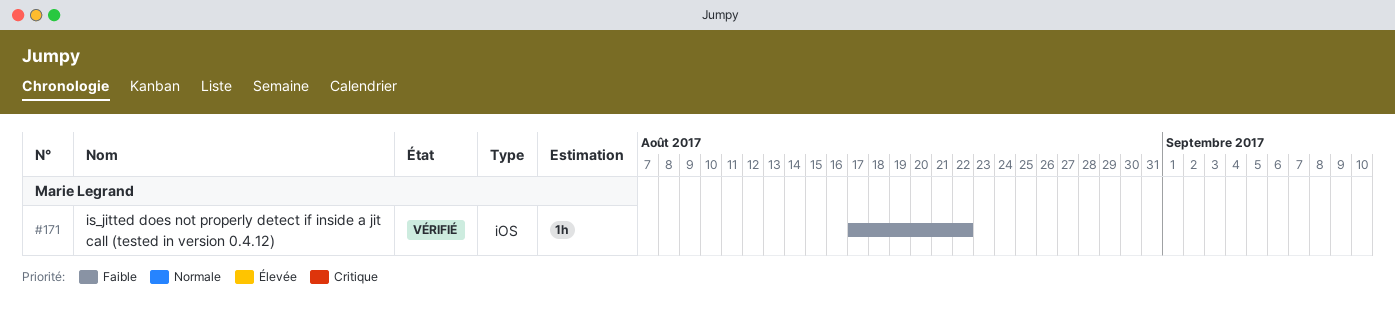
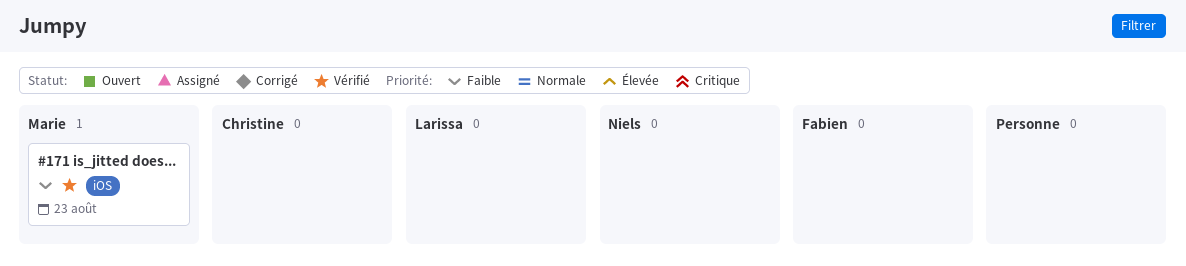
#171, due: Aug 22 -> Aug 23

